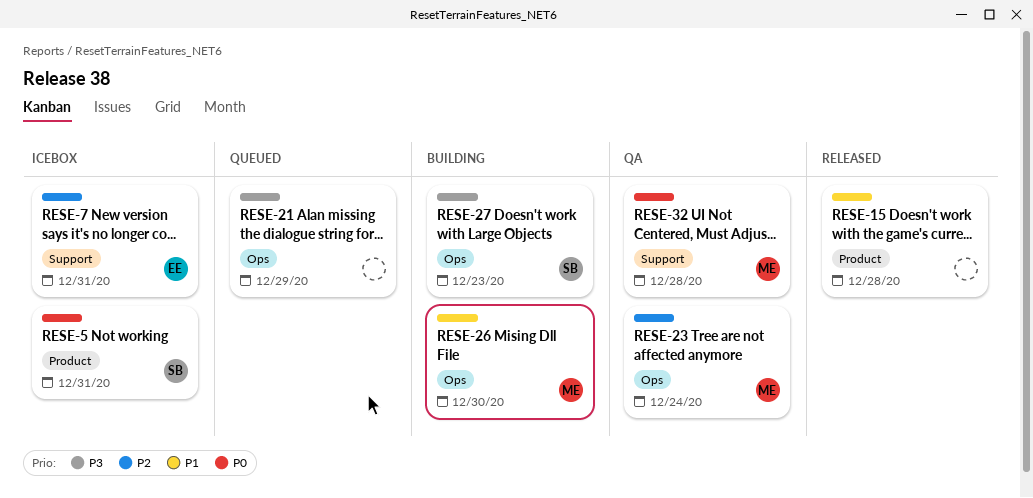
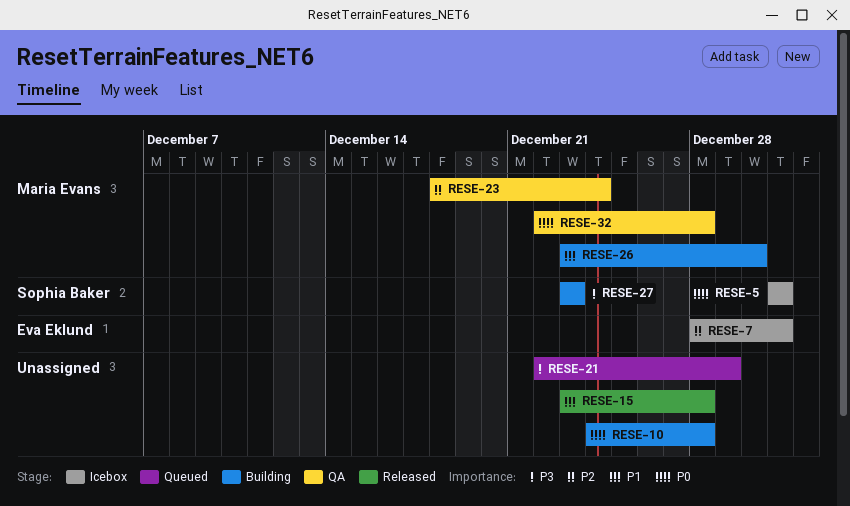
RESE-10: none -> present

